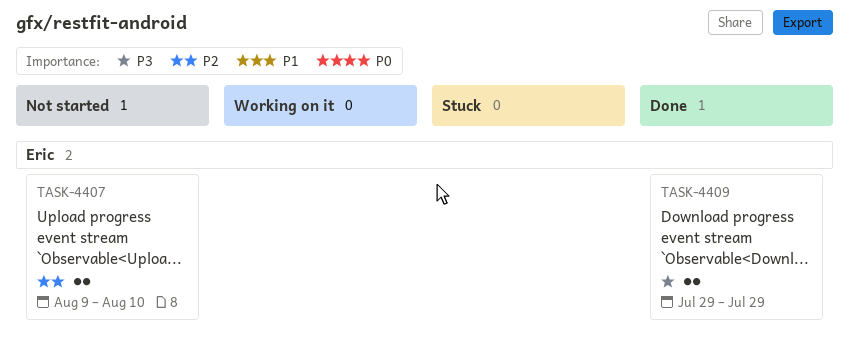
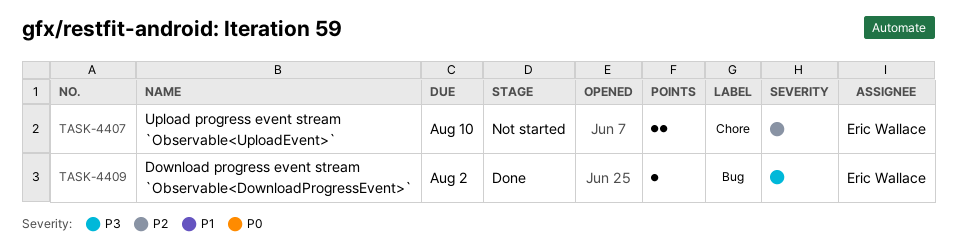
TASK-4409, estimate: 2 -> 1
TASK-4409, due: Jul 29 -> Aug 2

